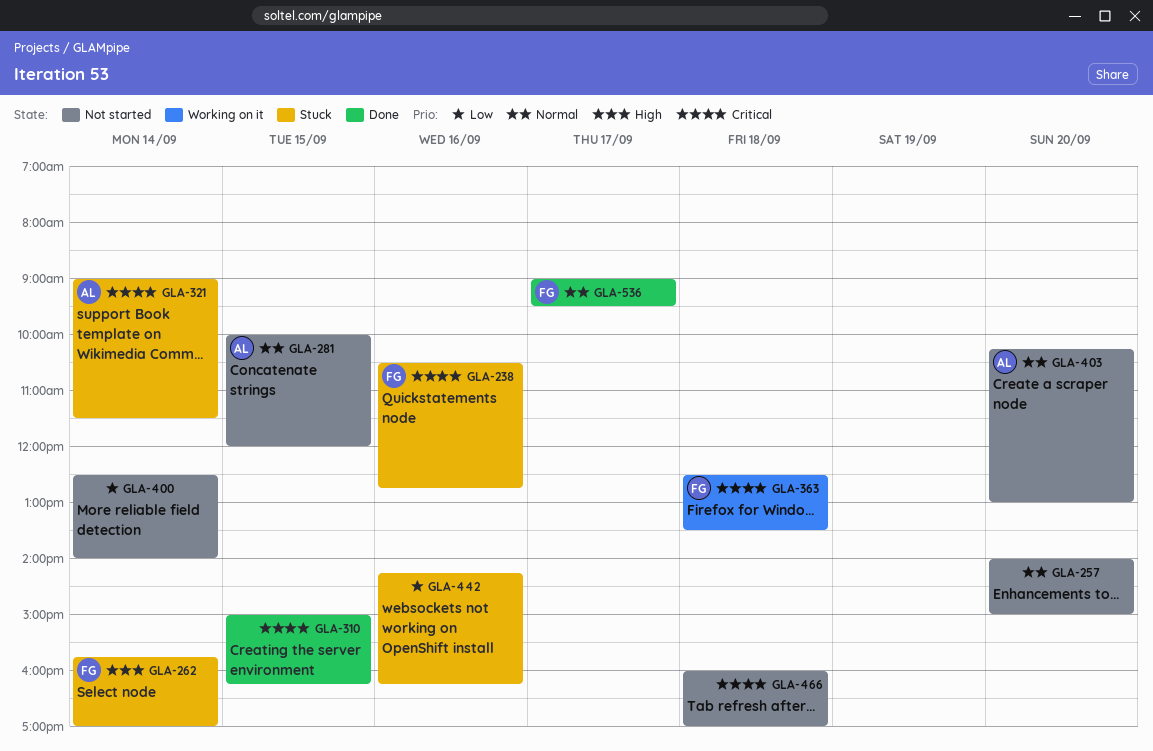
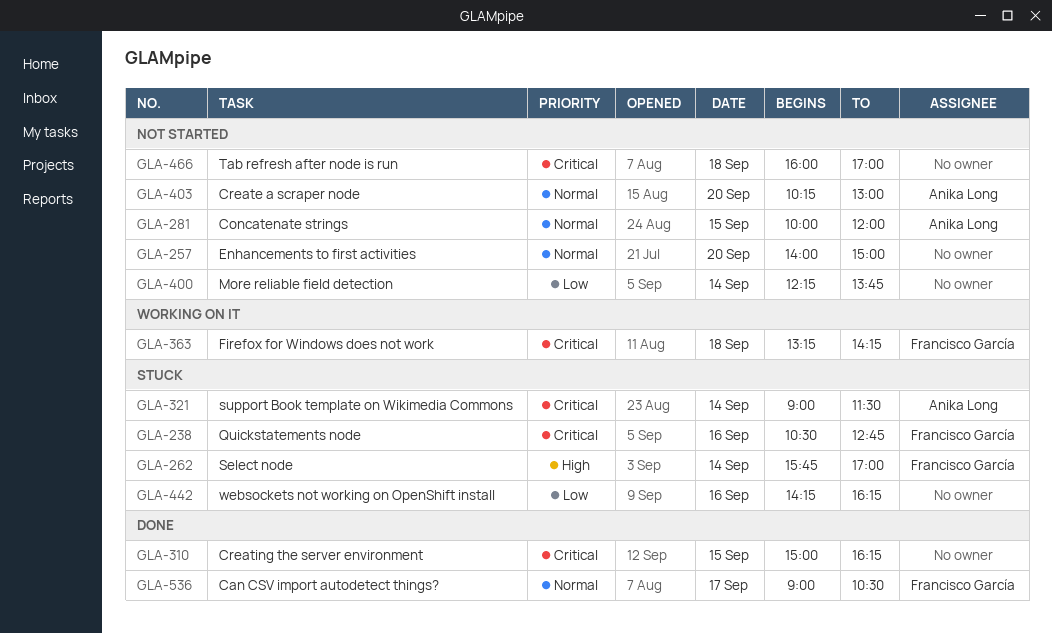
GLA-363, begins: 12:30 -> 13:15
GLA-363, ends: 13:30 -> 14:15
GLA-400, begins: 12:30 -> 12:15
GLA-400, ends: 14:00 -> 13:45
GLA-536, ends: 09:30 -> 10:30

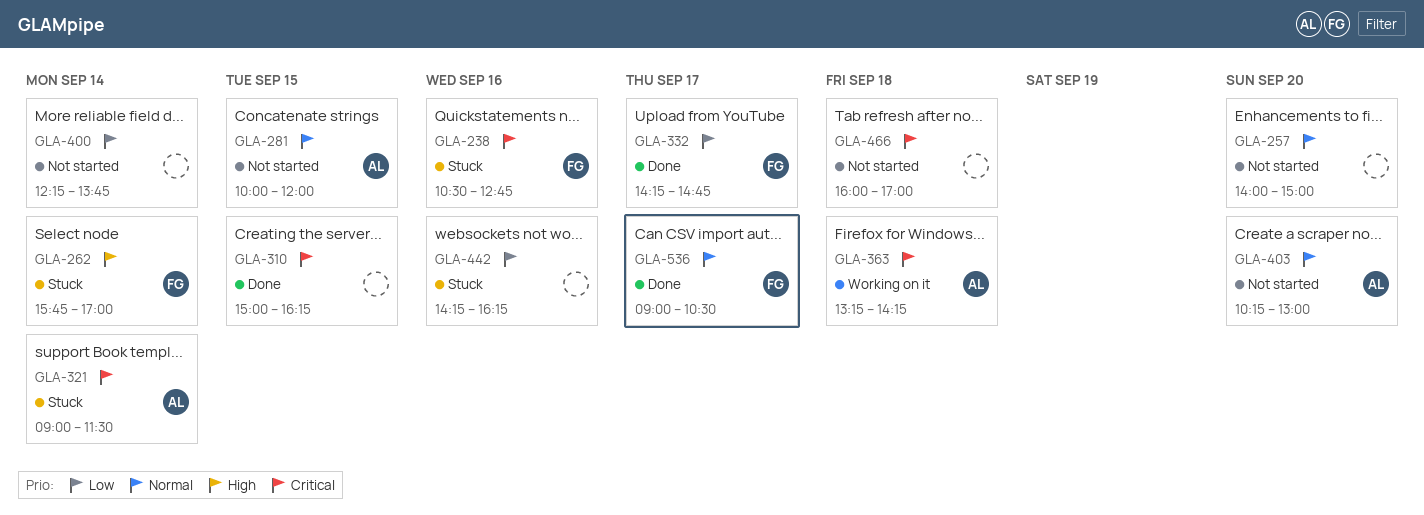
GLA-332: none -> present
GLA-363, owner: Francisco García -> Anika Long

